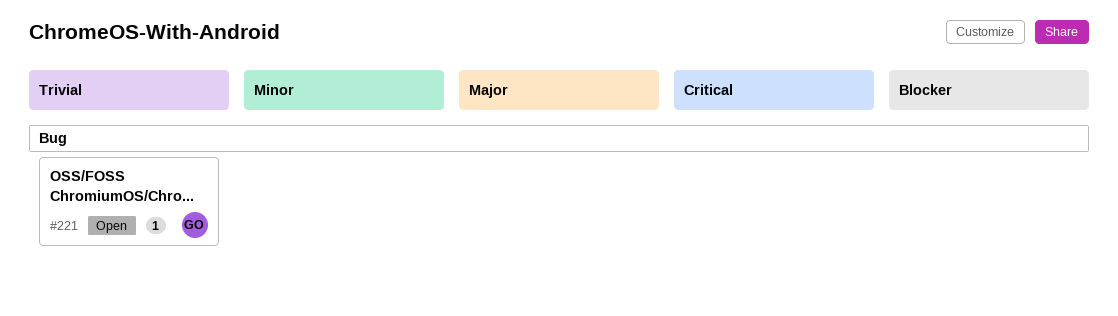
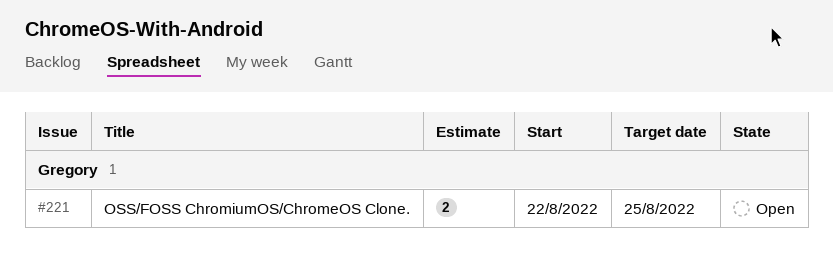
#221, estimate: 1 -> 2

